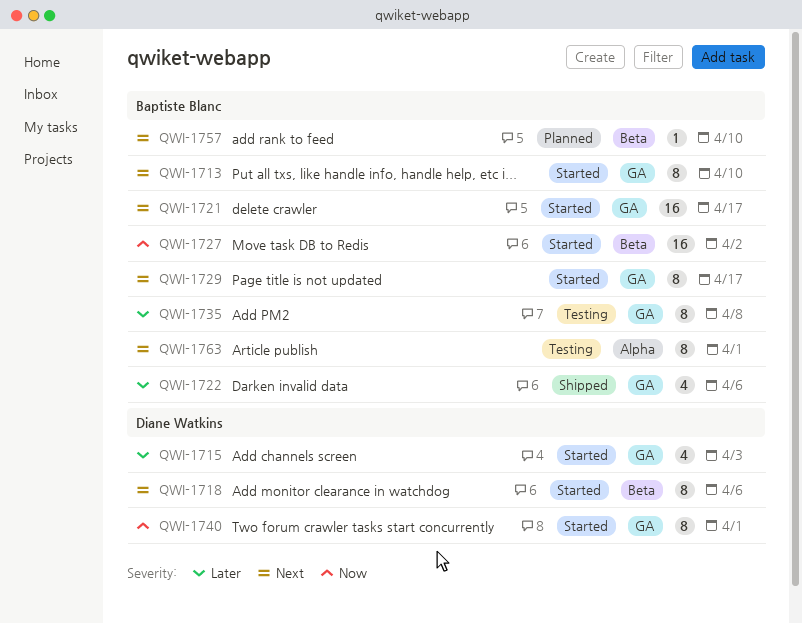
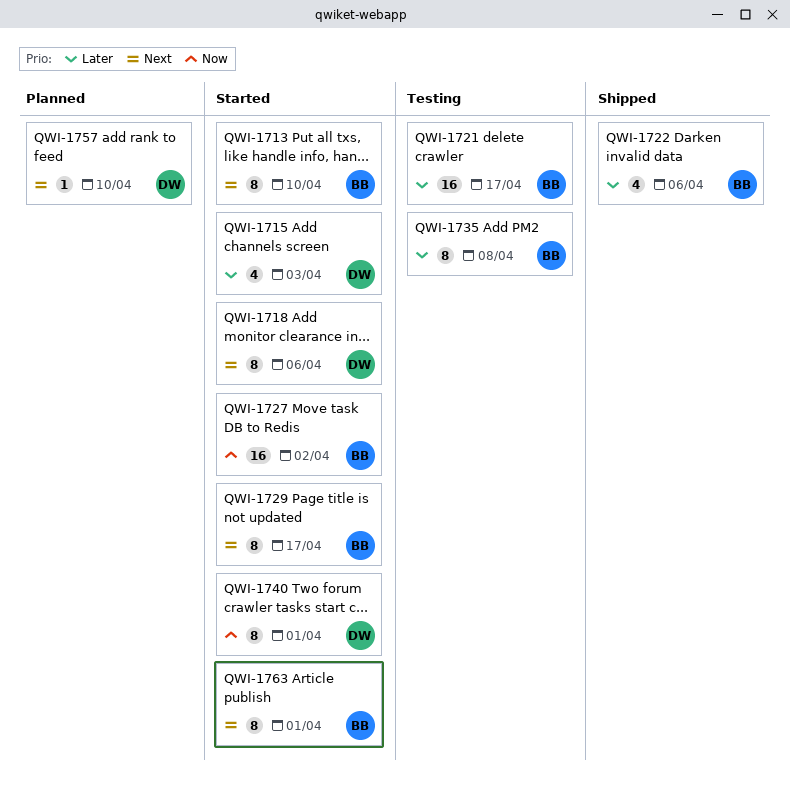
QWI-1721, status: Started -> Testing
QWI-1721, priority: Next -> Later
QWI-1757, owner: Baptiste Blanc -> Diane Watkins
QWI-1763, status: Testing -> Started

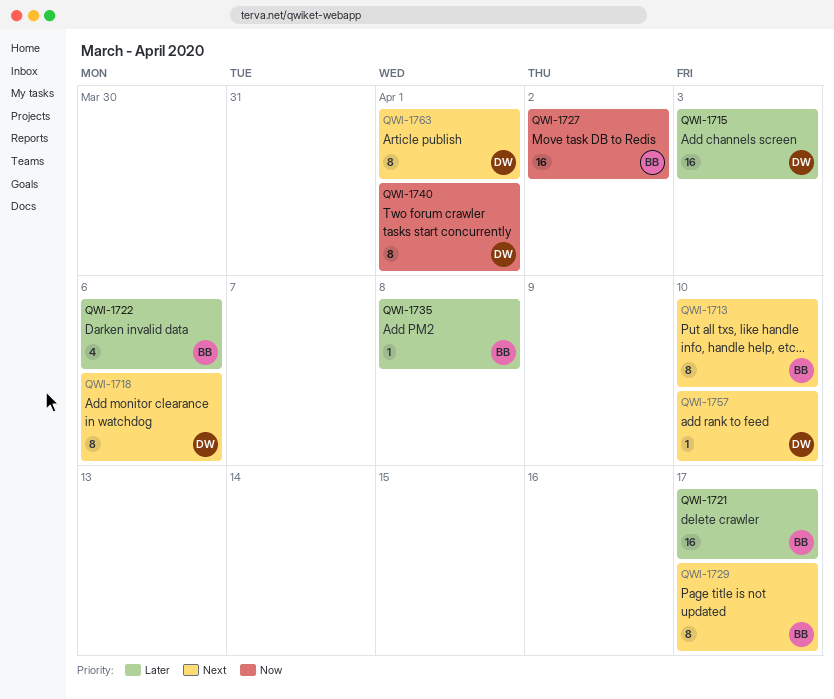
QWI-1715, estimate: 4 -> 16
QWI-1735, estimate: 8 -> 1
QWI-1763, owner: BB -> DW

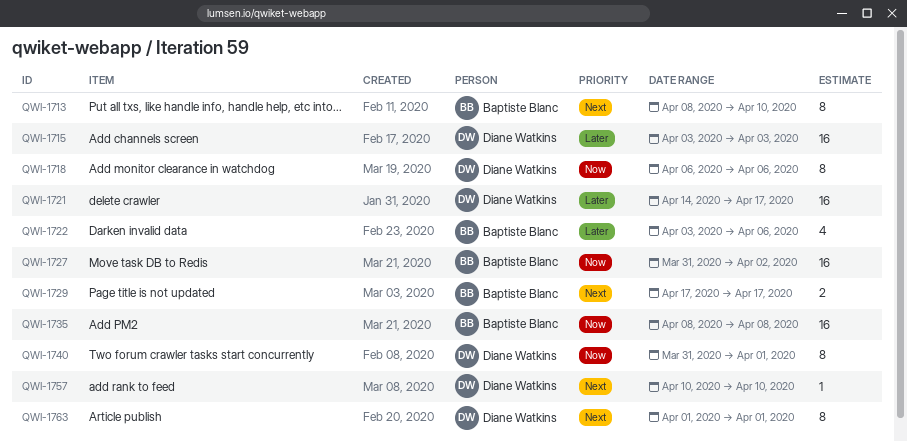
QWI-1718, priority: Next -> Now
QWI-1721, owner: Baptiste Blanc -> Diane Watkins
QWI-1729, estimate: 8 -> 2
QWI-1735, priority: Later -> Now
QWI-1735, estimate: 1 -> 16

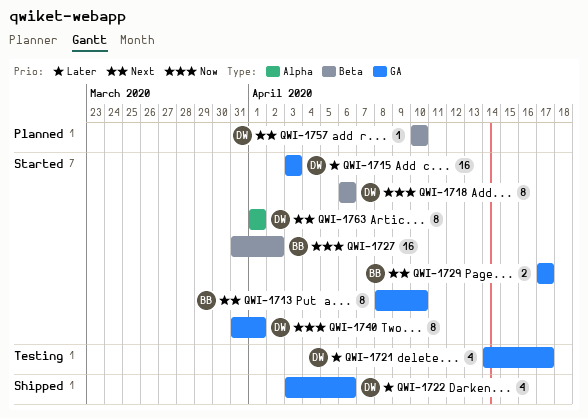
QWI-1721, estimate: 16 -> 4
QWI-1722, owner: Baptiste Blanc -> Diane Watkins
QWI-1735: present -> none

